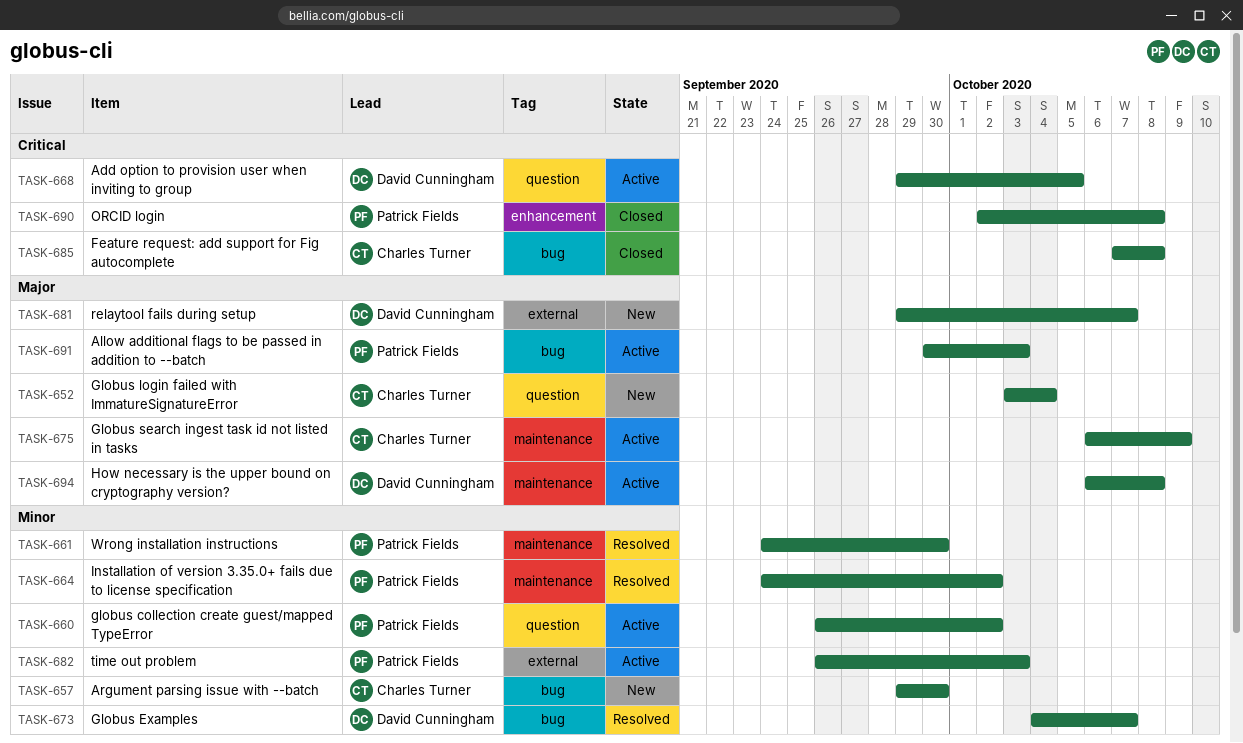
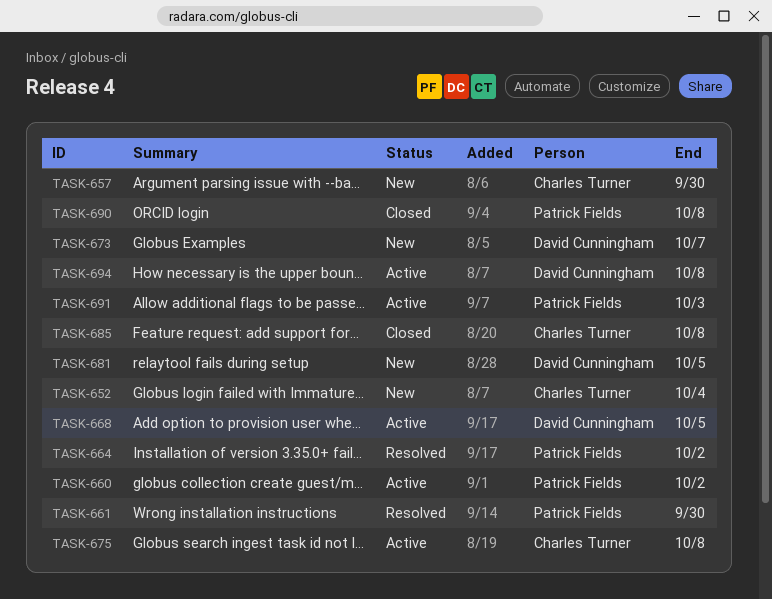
TASK-673, status: Resolved -> New
TASK-675, due: Oct 9 -> Oct 8
TASK-681, due: Oct 7 -> Oct 5
TASK-682: present -> none

